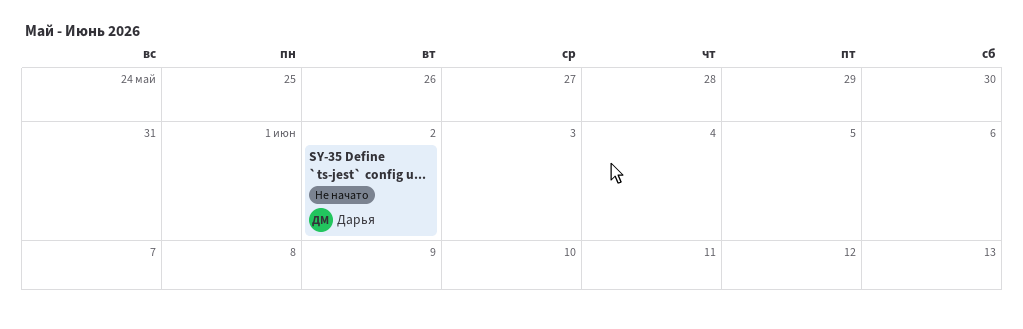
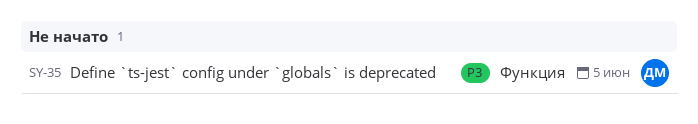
SY-35, due: Jun 2 -> Jun 5

